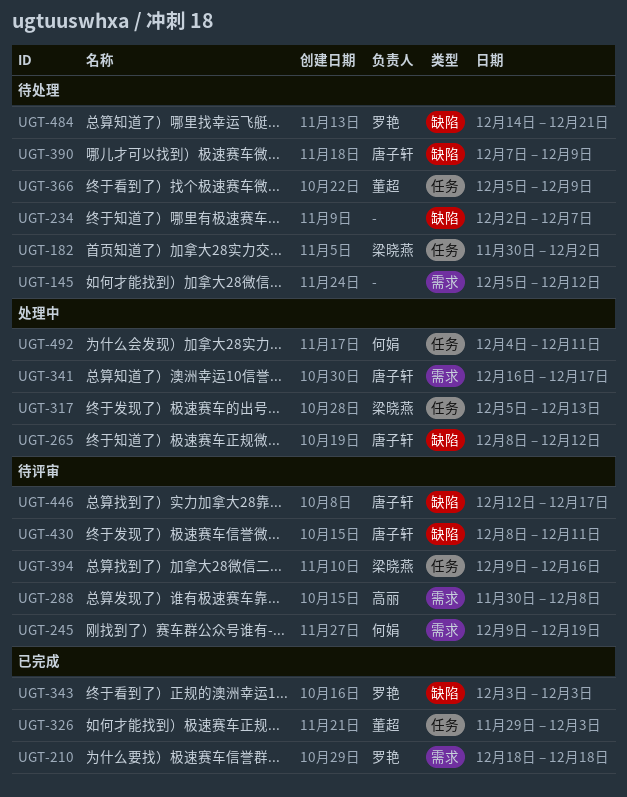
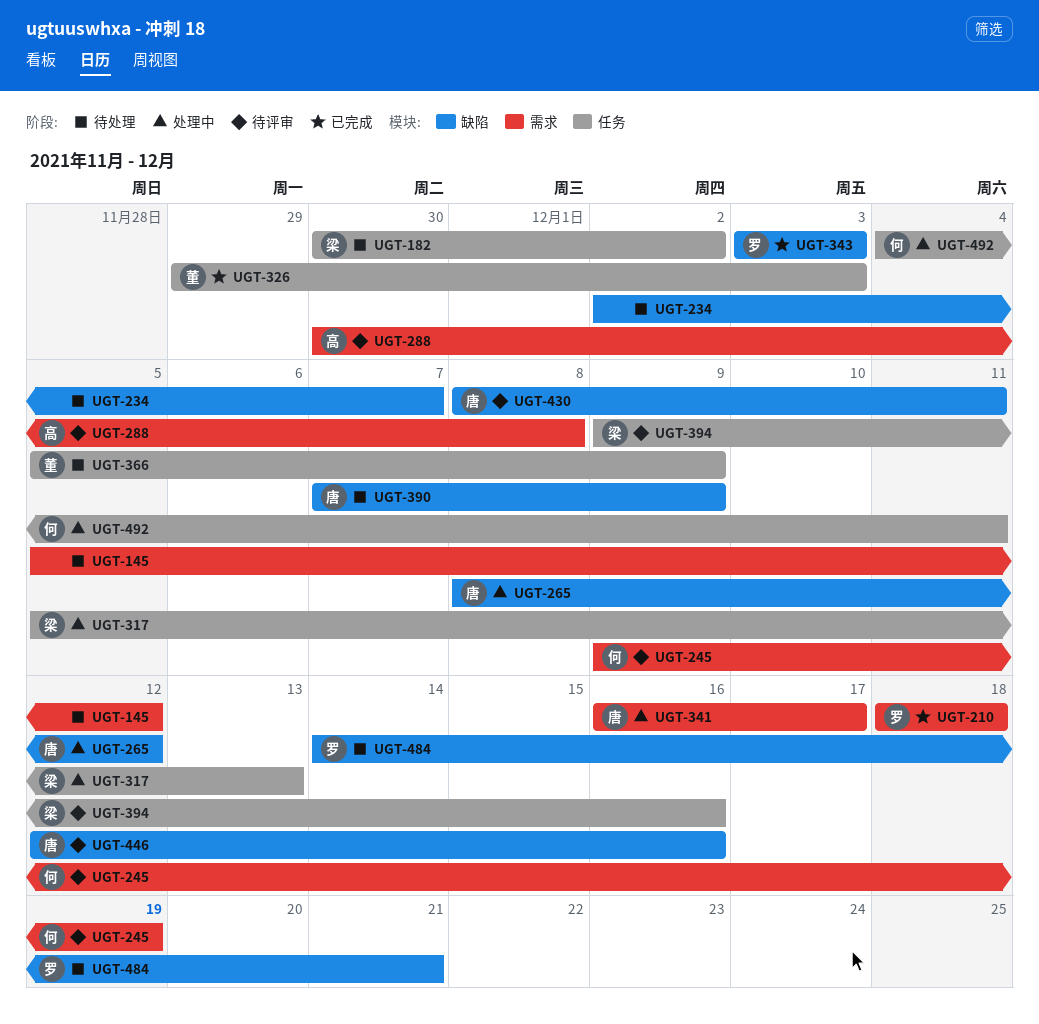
UGT-446, due: Dec 17 -> Dec 16

